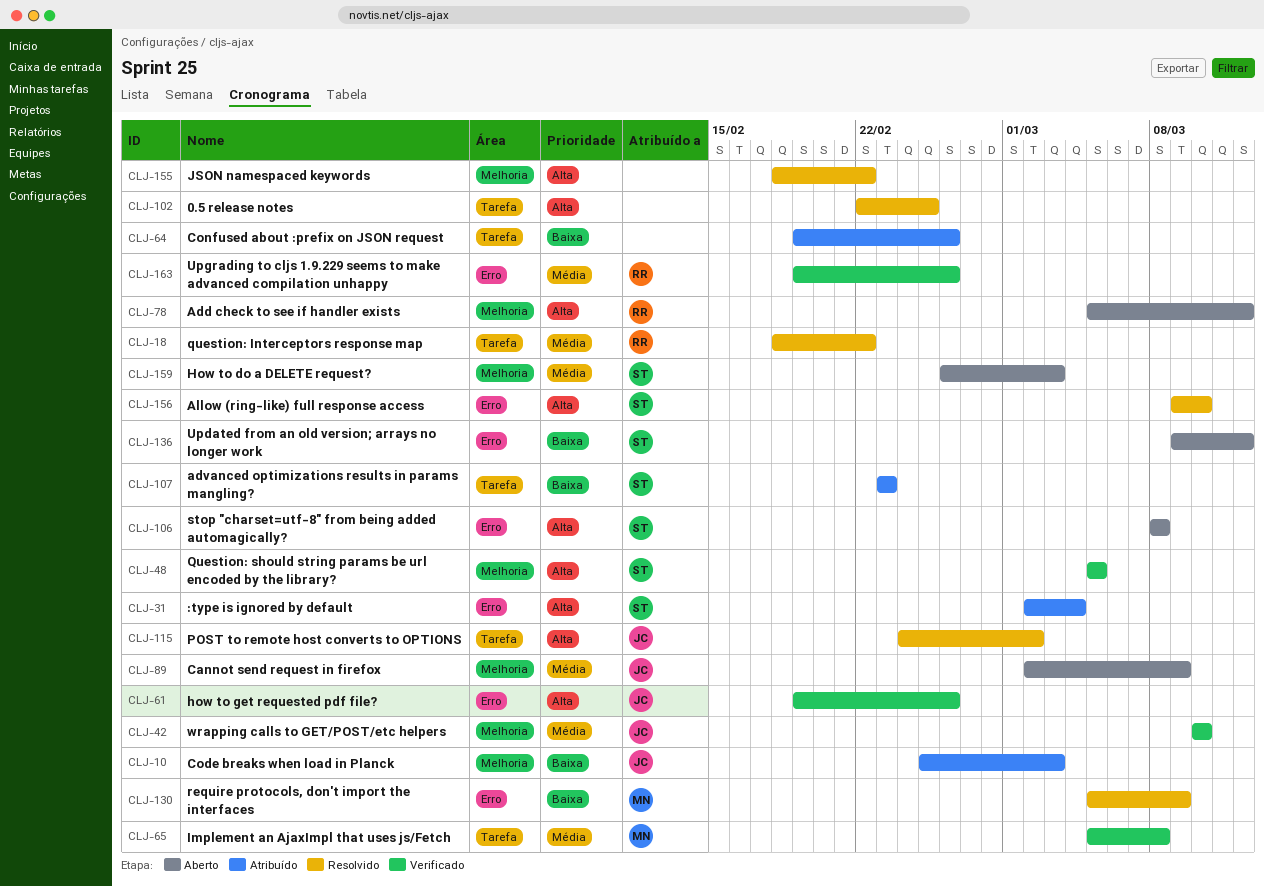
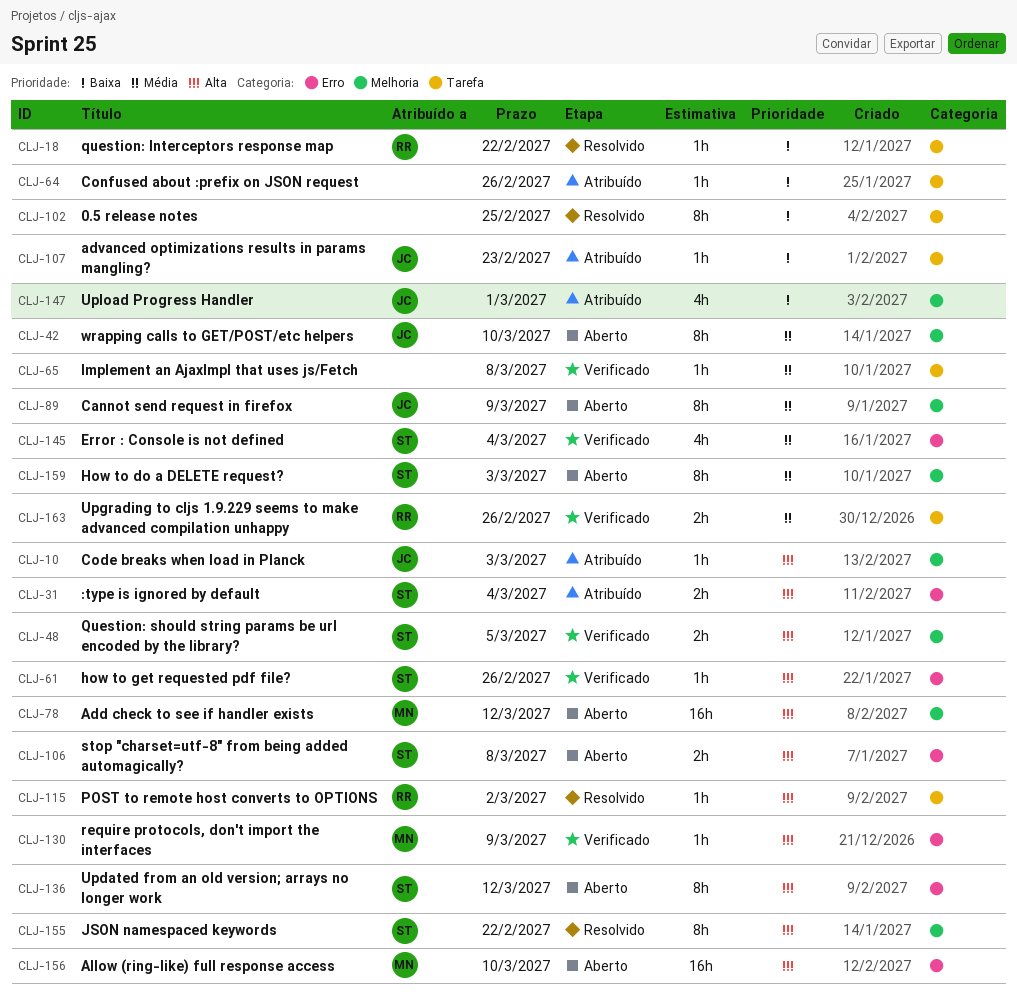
CLJ-10, priority: Baixa -> Alta
CLJ-18, priority: Média -> Baixa
CLJ-42, status: Verificado -> Aberto
CLJ-61, owner: JC -> ST
CLJ-65, owner: MN -> none
CLJ-78, owner: RR -> MN
CLJ-102, priority: Alta -> Baixa
CLJ-107, owner: ST -> JC
CLJ-115, owner: JC -> RR
CLJ-130, status: Resolvido -> Verificado
CLJ-130, priority: Baixa -> Alta
CLJ-136, priority: Baixa -> Alta
CLJ-145: none -> present
CLJ-147: none -> present
CLJ-155, owner: none -> ST
CLJ-156, status: Resolvido -> Aberto
CLJ-156, owner: ST -> MN
CLJ-163, label: Erro -> Tarefa

